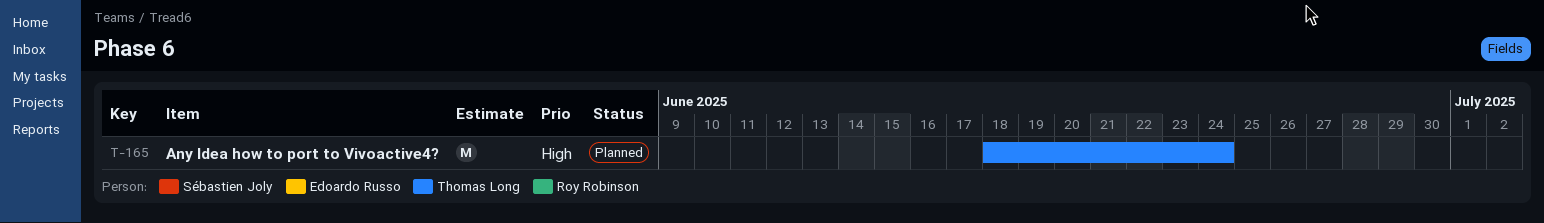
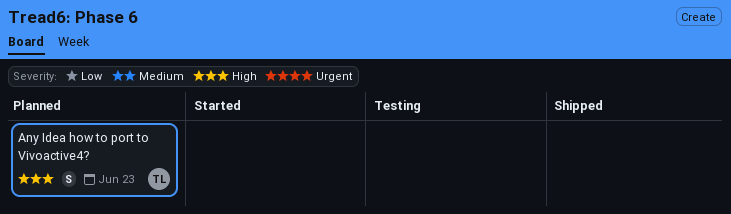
Any Idea how to port to Vivoactive4?, estimate: M -> S
Any Idea how to port to Vivoactive4?, due: Jun 24 -> Jun 23

